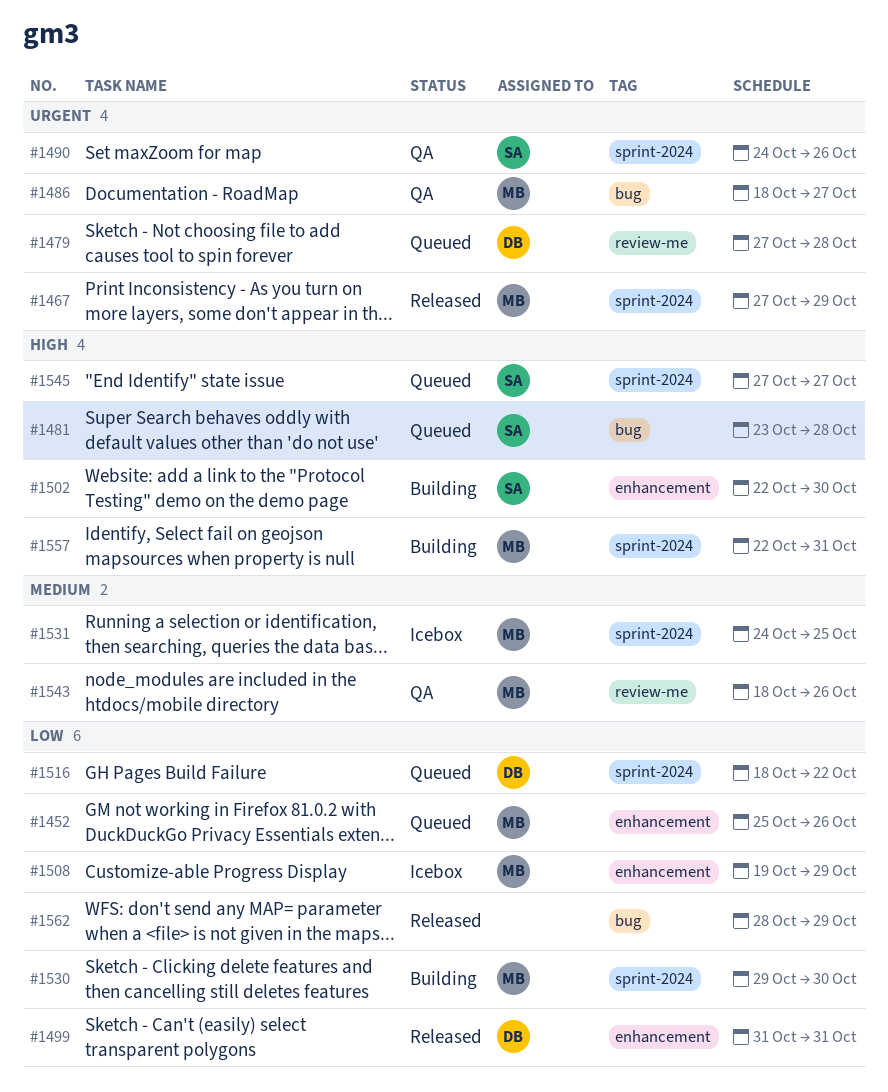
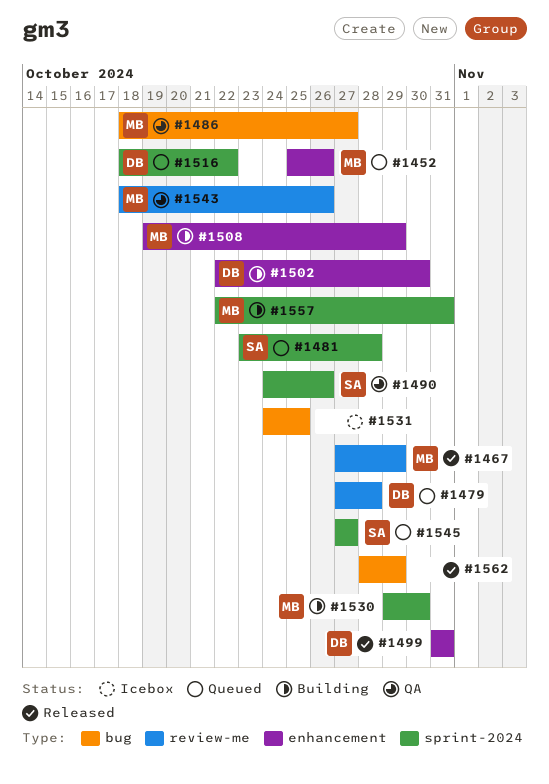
#1467, label: sprint-2024 -> review-me
#1481, label: bug -> sprint-2024
#1502, owner: SA -> DB
#1508, status: Icebox -> Building
#1531, owner: MB -> none
#1531, label: sprint-2024 -> bug

